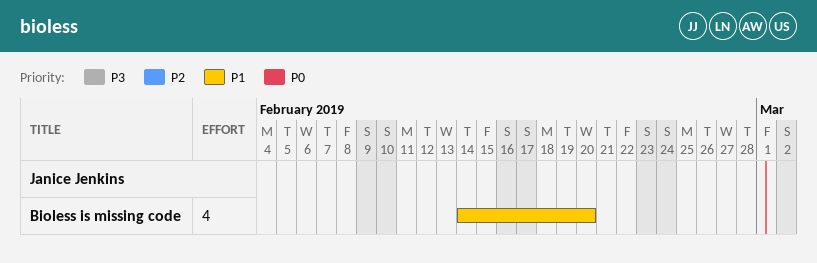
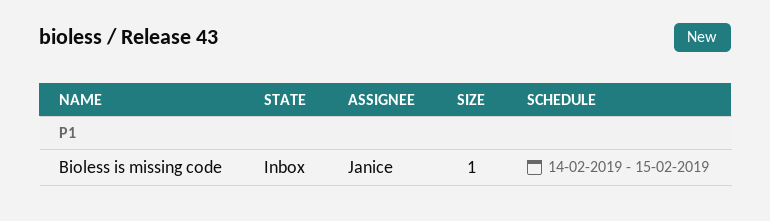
Bioless is missing code, estimate: 4 -> 1
Bioless is missing code, due: Feb 20 -> Feb 15

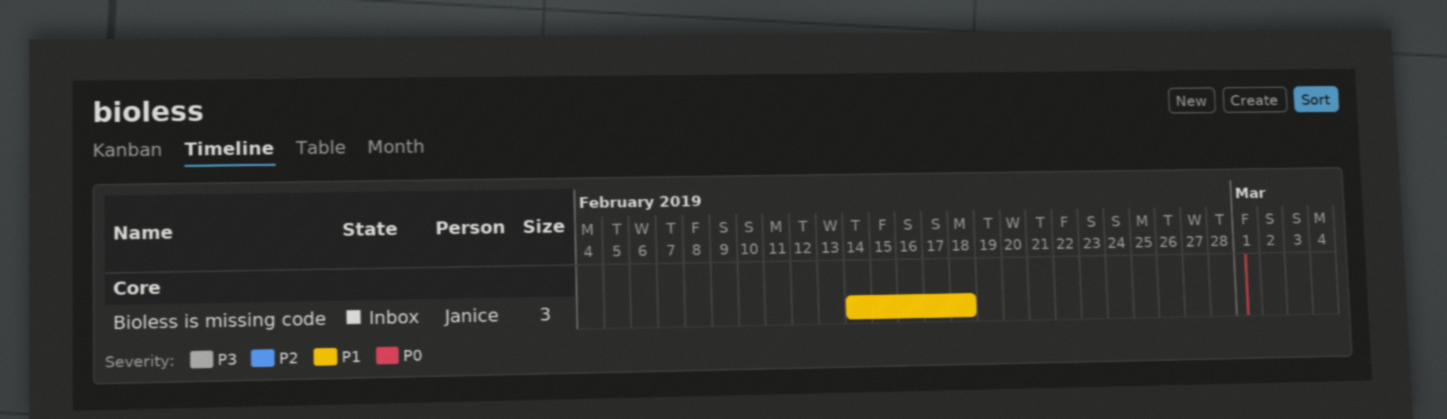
Bioless is missing code, estimate: 1 -> 3
Bioless is missing code, due: Feb 15 -> Feb 18

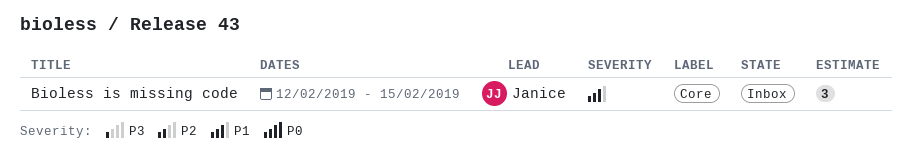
Bioless is missing code, start: Feb 14 -> Feb 12
Bioless is missing code, due: Feb 18 -> Feb 15

